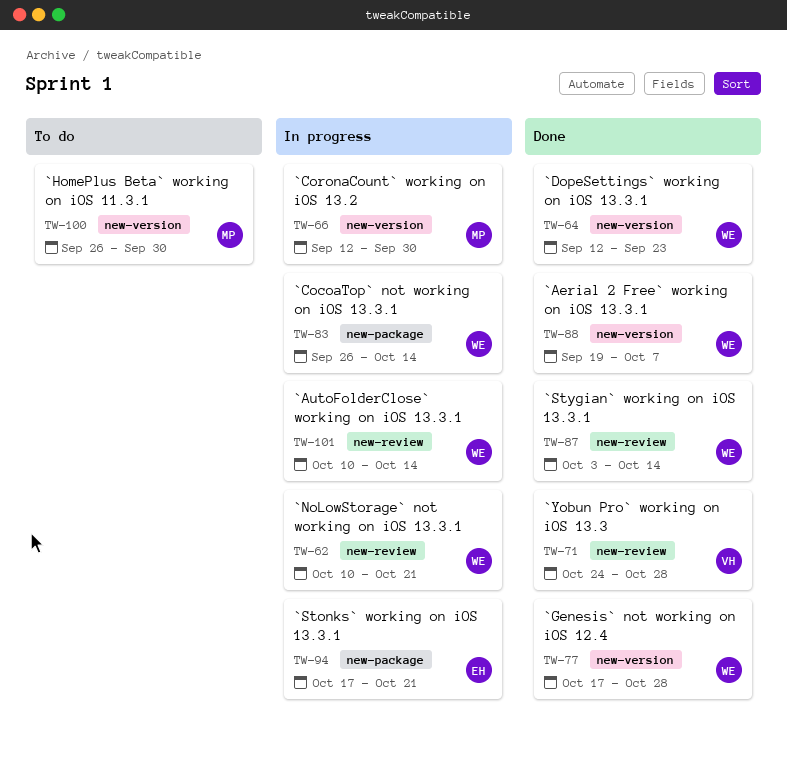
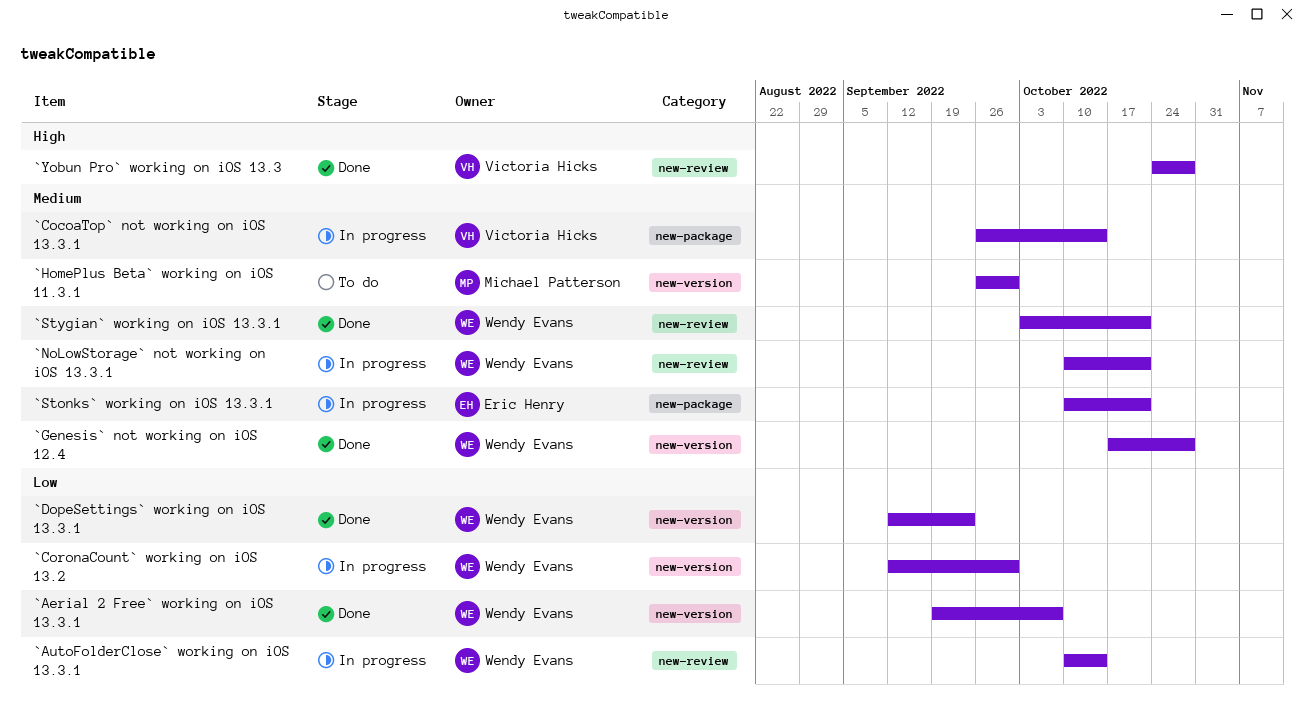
`CocoaTop` not working on iOS 13.3.1, owner: Wendy Evans -> Victoria Hicks
`CoronaCount` working on iOS 13.2, owner: Michael Patterson -> Wendy Evans
`Stonks` working on iOS 13.3.1, start: Oct 17 -> Oct 10
`Stygian` working on iOS 13.3.1, due: Oct 14 -> Oct 21

